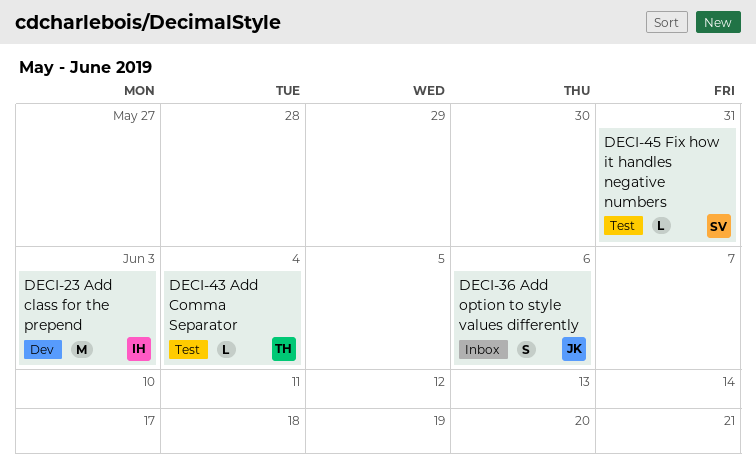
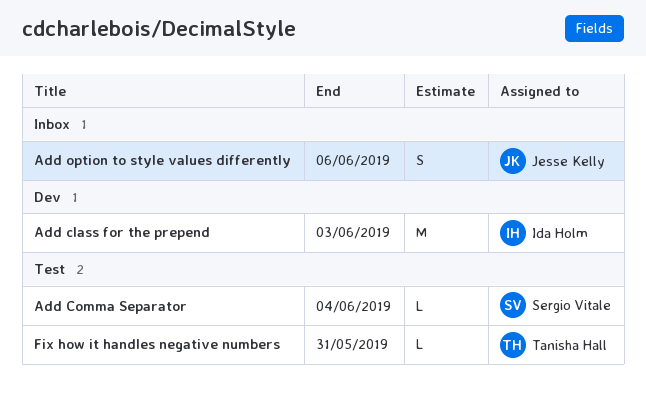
Add Comma Separator, owner: Tanisha Hall -> Sergio Vitale
Fix how it handles negative numbers, owner: Sergio Vitale -> Tanisha Hall

